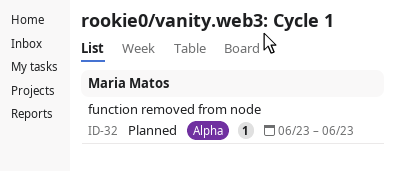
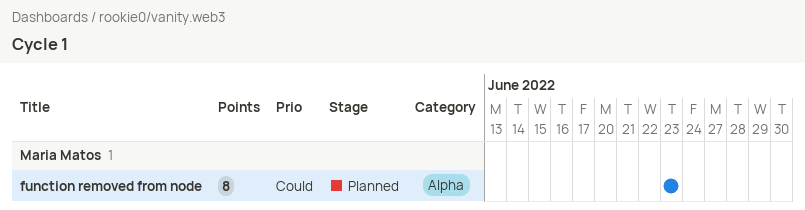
function removed from node, estimate: 1 -> 8

